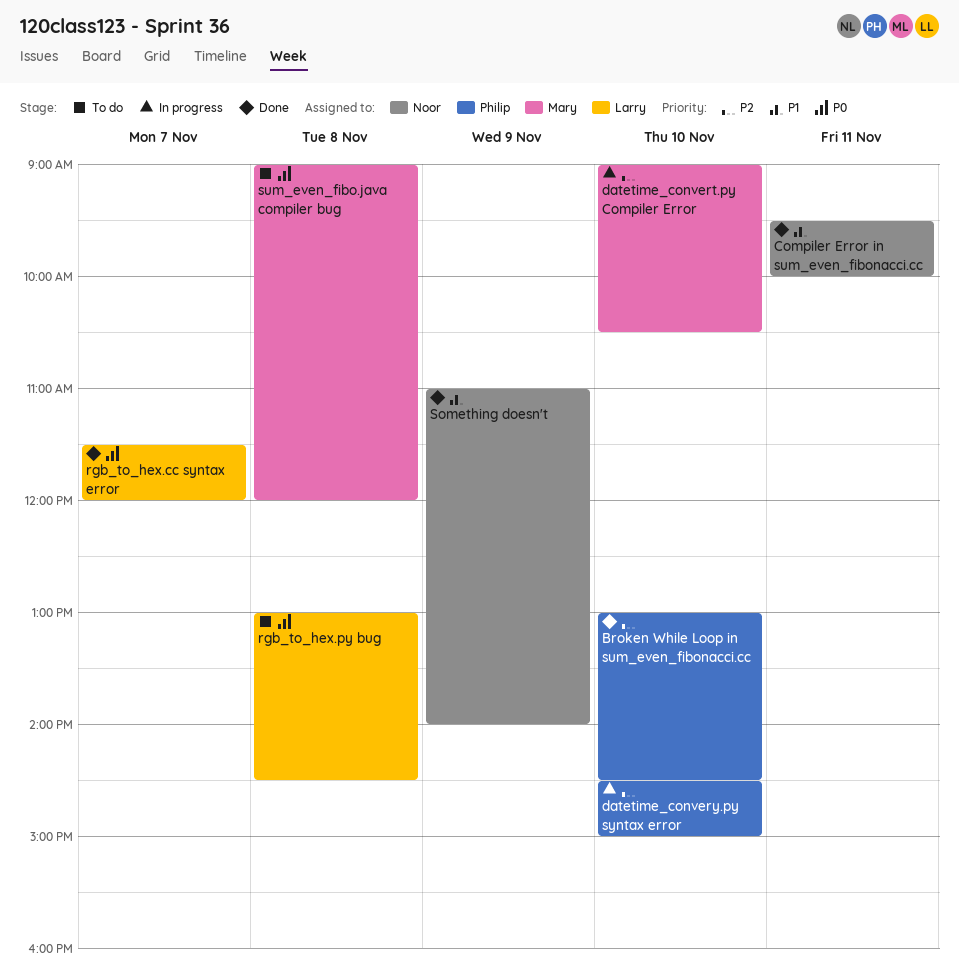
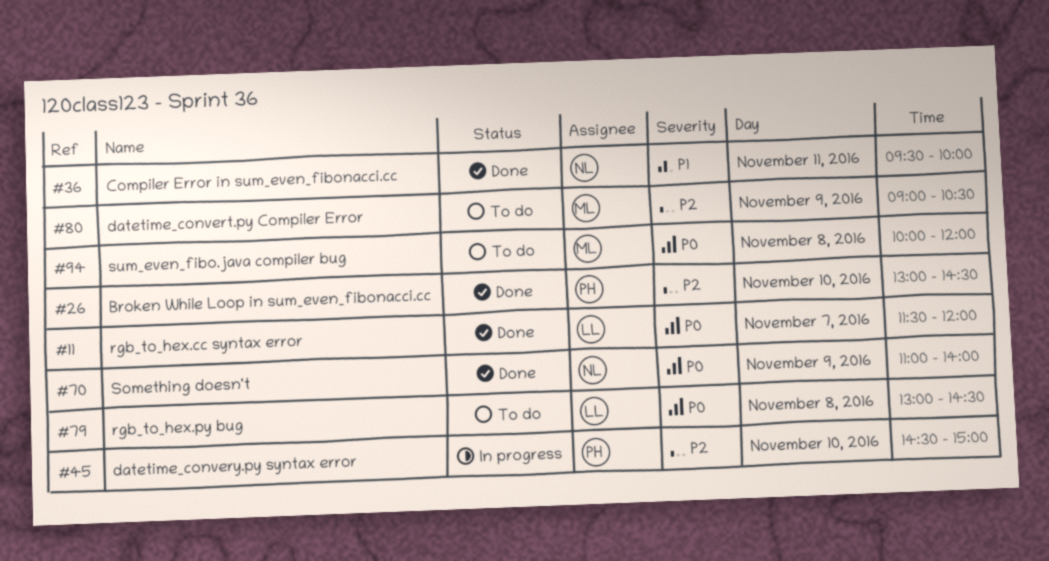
datetime_convert.py Compiler Error, status: In progress -> To do
datetime_convert.py Compiler Error, day: Nov 10 -> Nov 9
Something doesn't, priority: P1 -> P0
sum_even_fibo.java compiler bug, begins: 09:00 -> 10:00

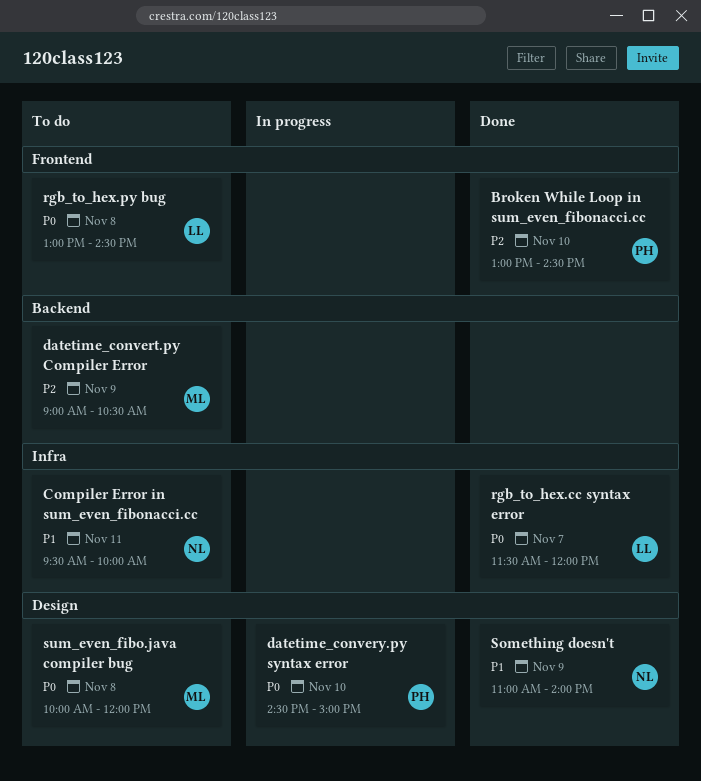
Compiler Error in sum_even_fibonacci.cc, status: Done -> To do
datetime_convery.py syntax error, priority: P2 -> P0
Something doesn't, priority: P0 -> P1

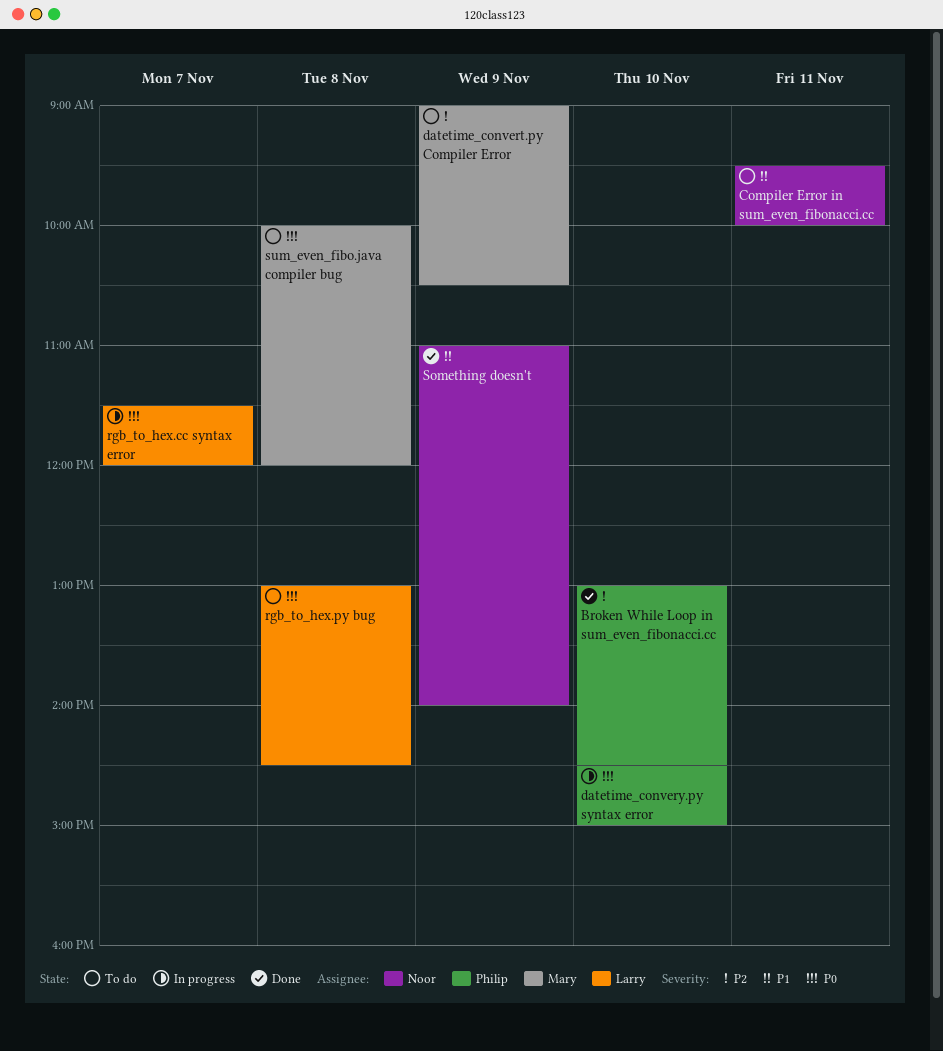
rgb_to_hex.cc syntax error, status: Done -> In progress

